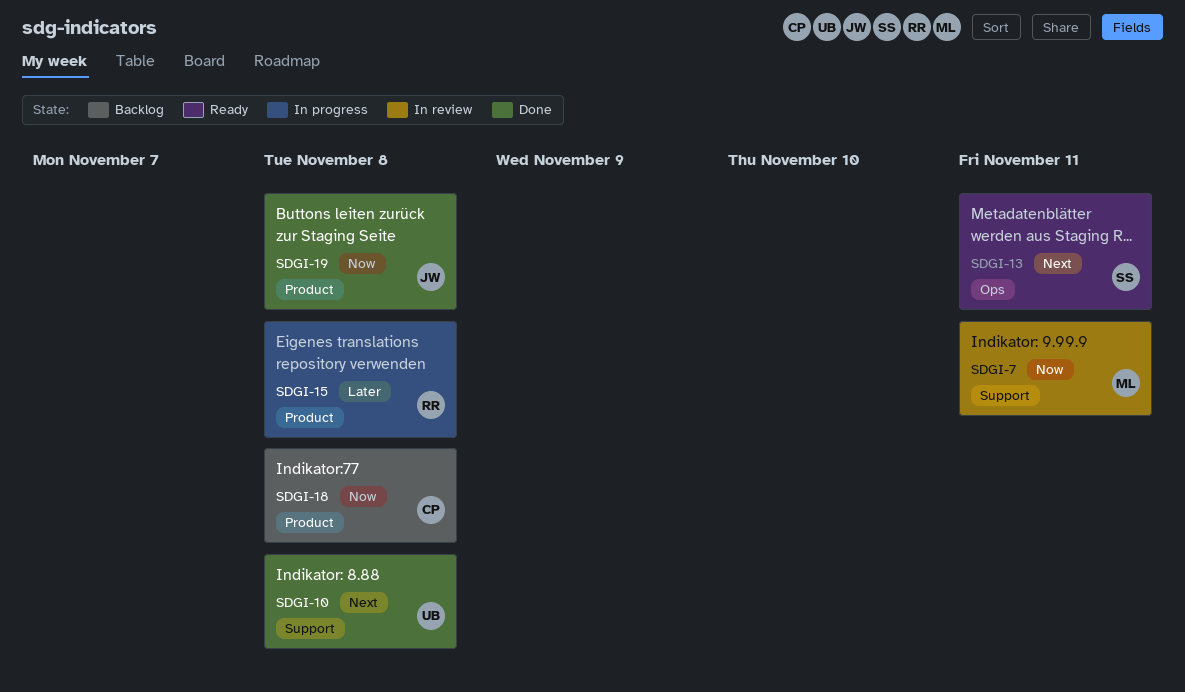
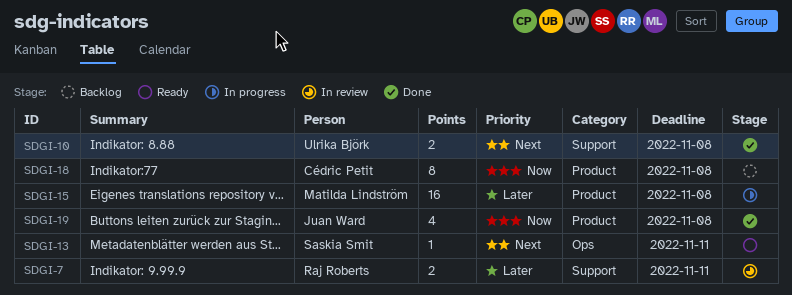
SDGI-7, owner: Matilda Lindström -> Raj Roberts
SDGI-7, priority: Now -> Later
SDGI-15, owner: Raj Roberts -> Matilda Lindström

